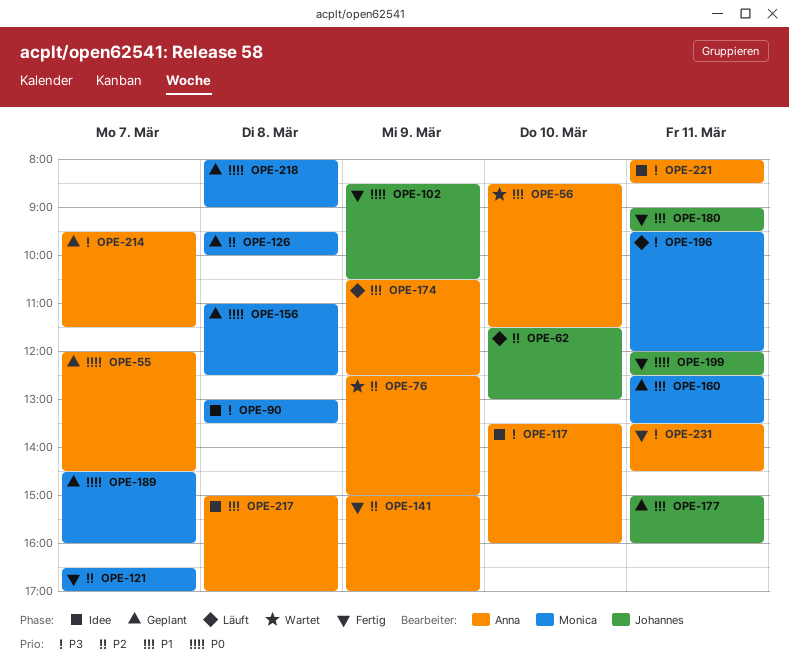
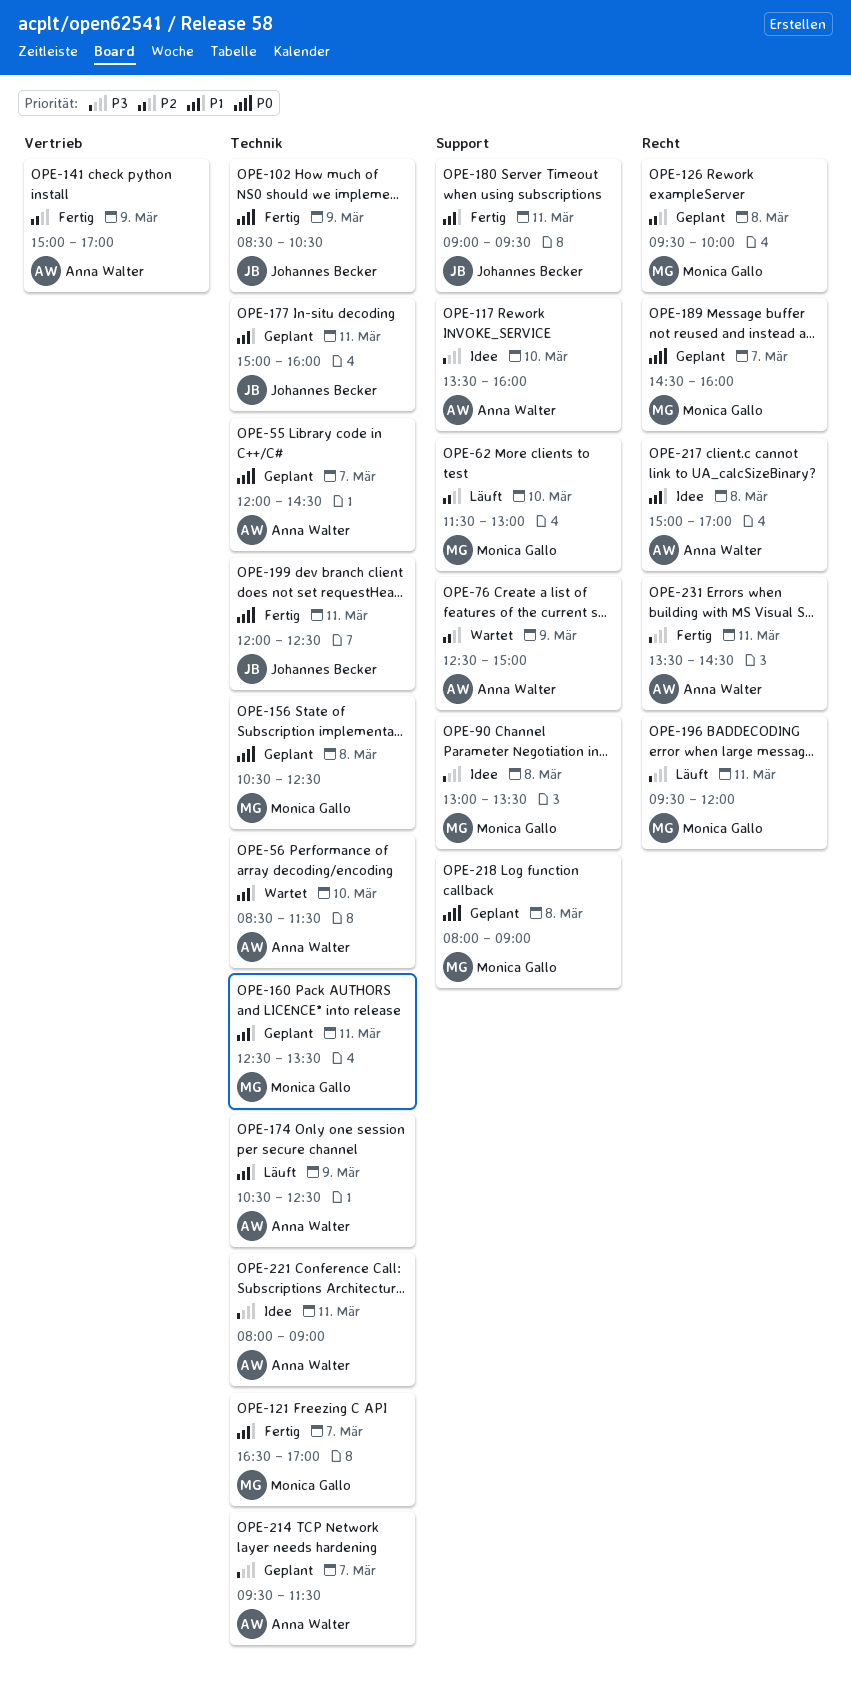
OPE-62, owner: Johannes Becker -> Monica Gallo
OPE-121, priority: P2 -> P1
OPE-156, begins: 11:00 -> 10:30
OPE-221, ends: 08:30 -> 09:00

